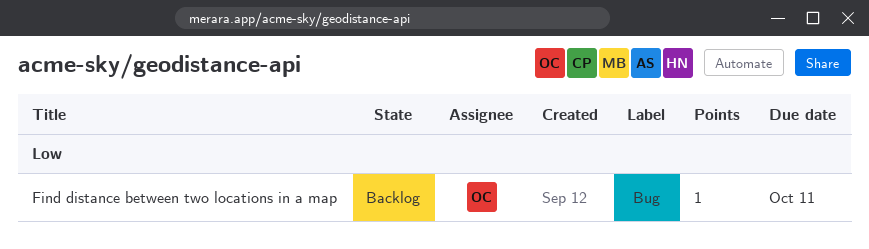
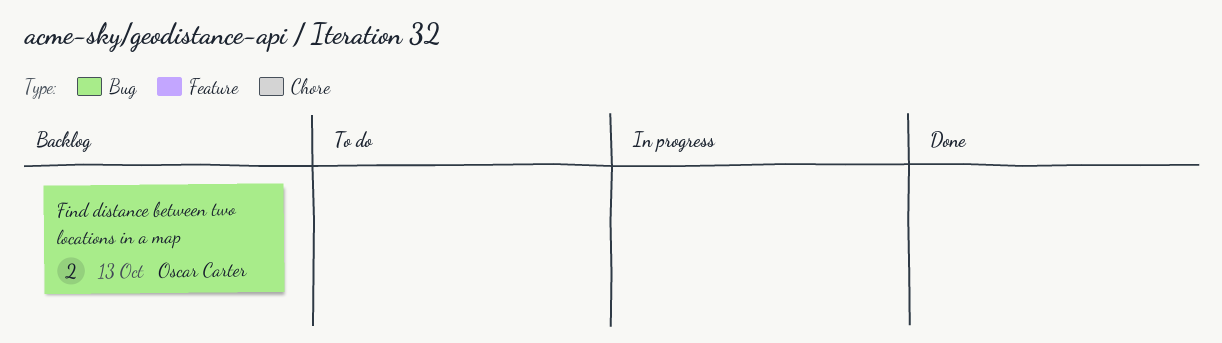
Find distance between two locations in a map, estimate: 1 -> 2
Find distance between two locations in a map, due: Oct 11 -> Oct 13

